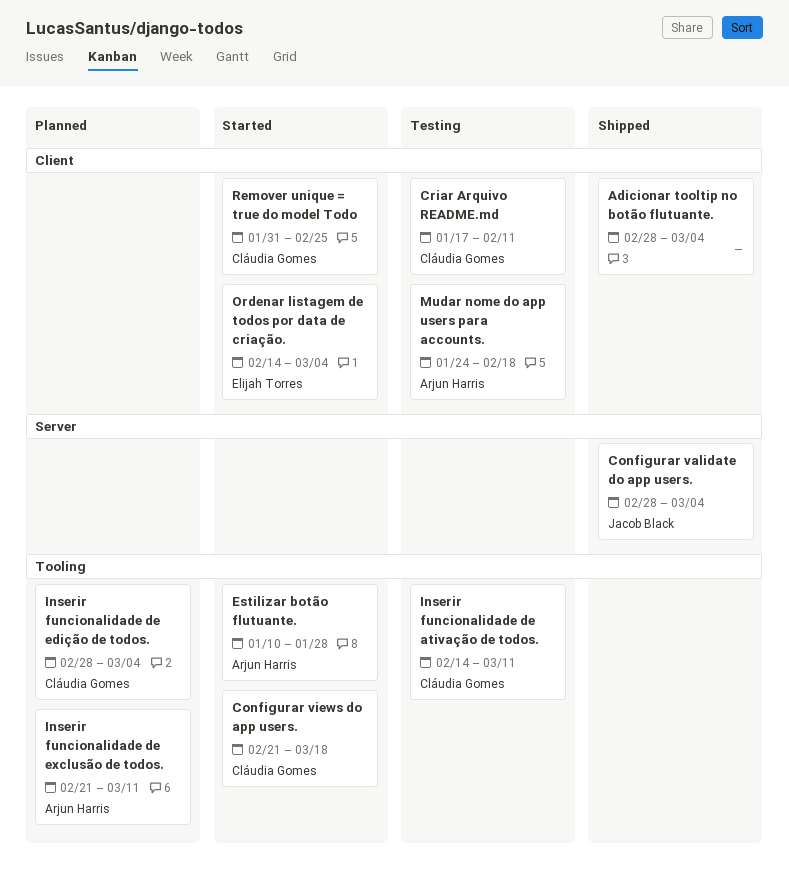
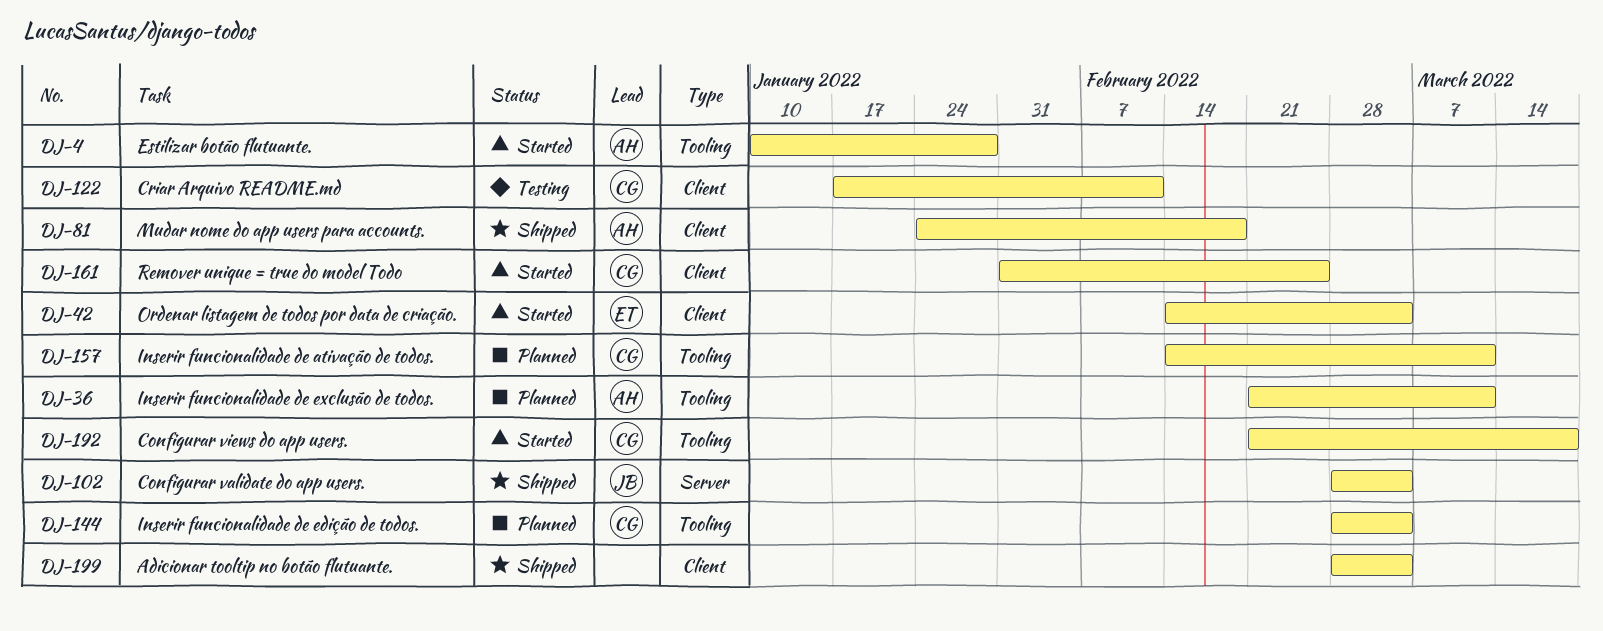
Inserir funcionalidade de ativação de todos., status: Testing -> Planned
Mudar nome do app users para accounts., status: Testing -> Shipped

